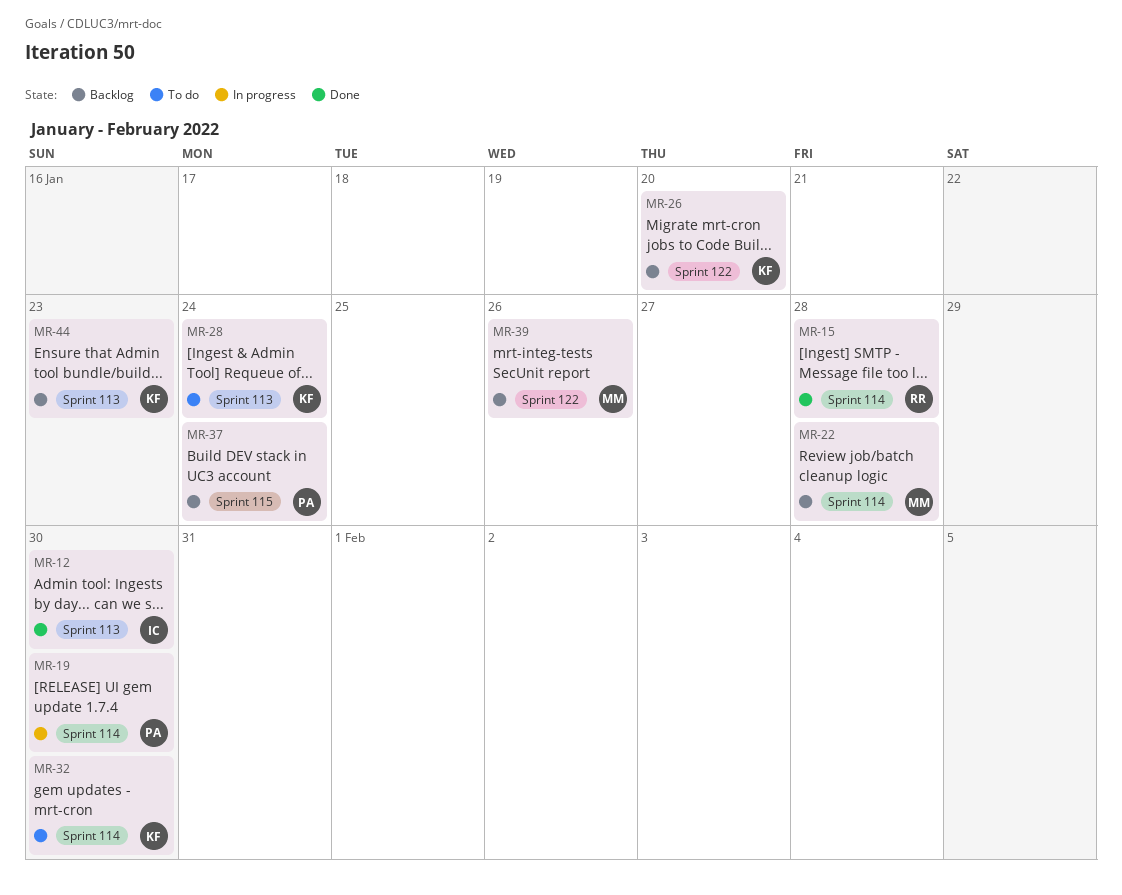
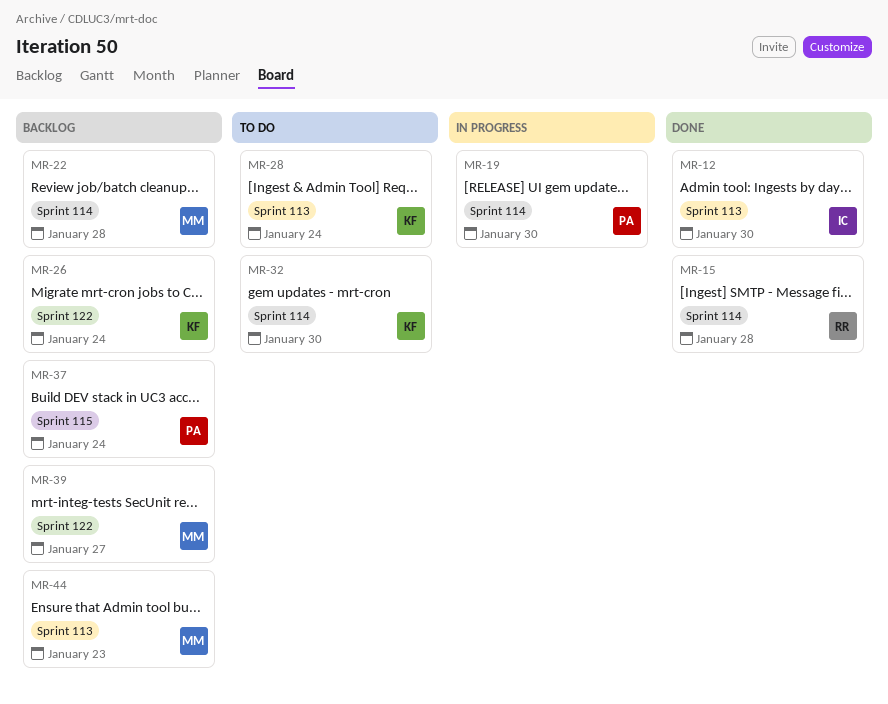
MR-26, due: Jan 20 -> Jan 24
MR-39, due: Jan 26 -> Jan 27
MR-44, owner: KF -> MM

